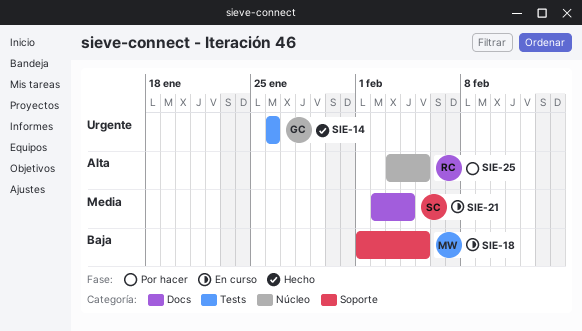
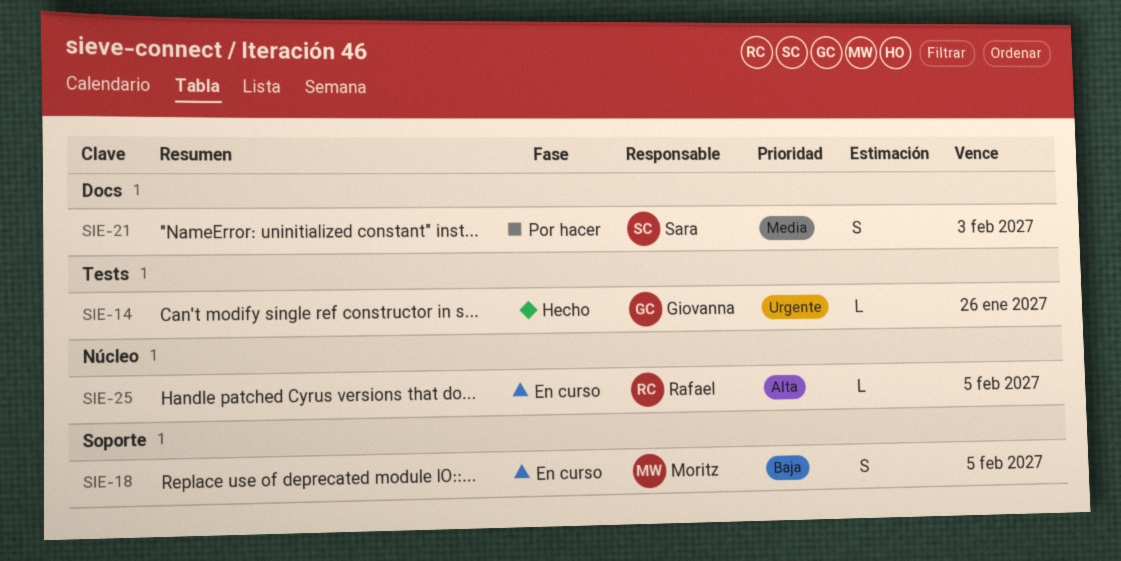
SIE-21, status: En curso -> Por hacer
SIE-21, due: Feb 4 -> Feb 3
SIE-25, status: Por hacer -> En curso

